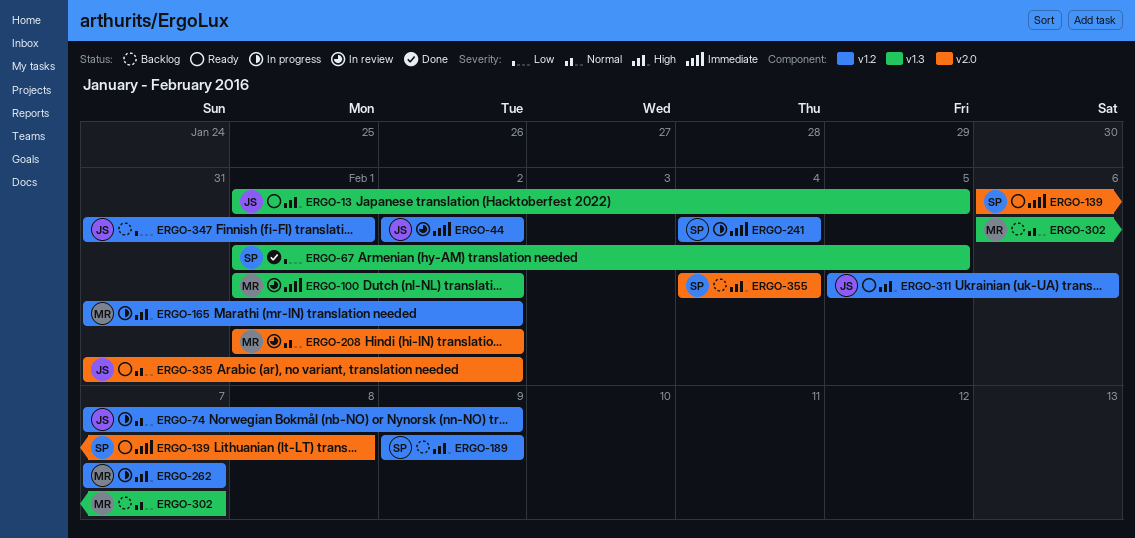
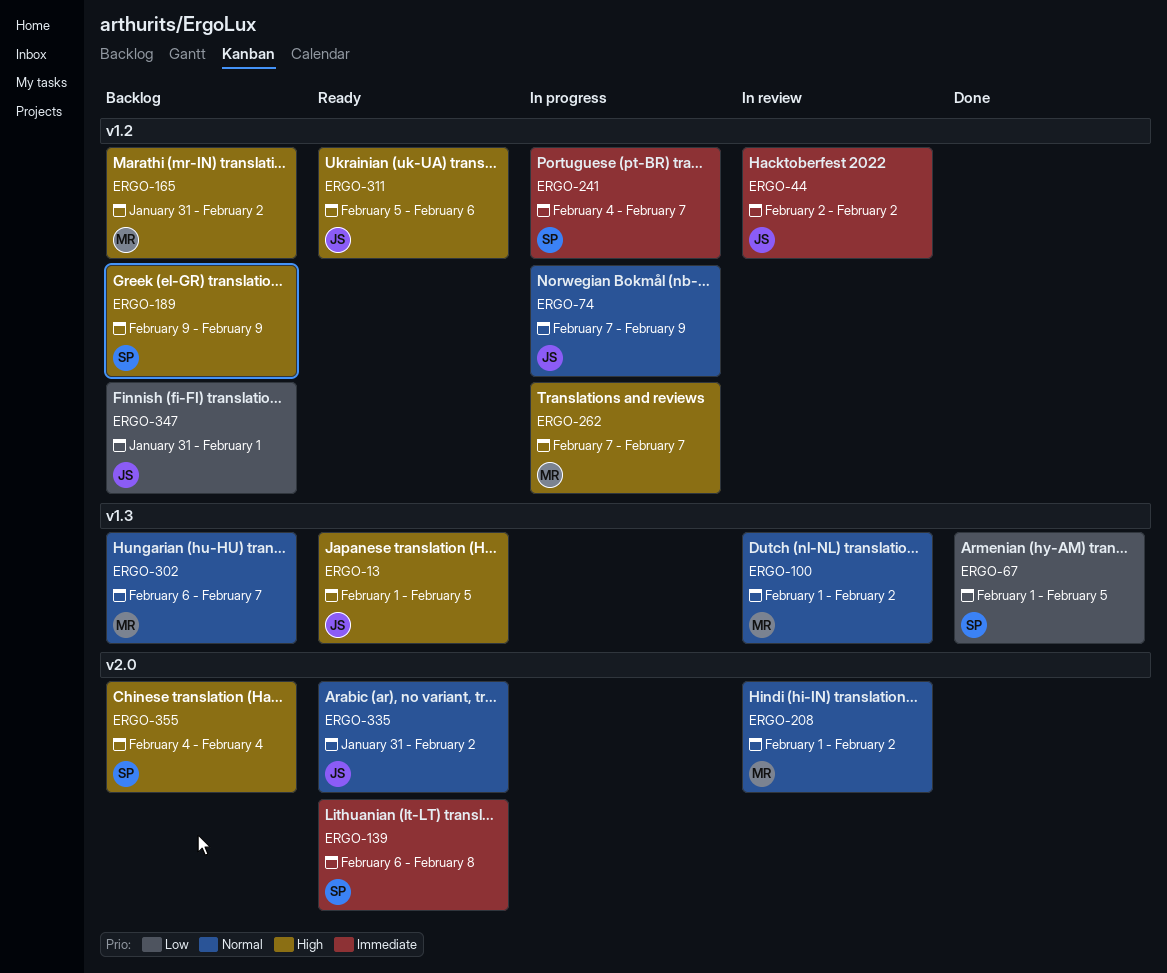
ERGO-100, priority: Immediate -> Normal
ERGO-165, status: In progress -> Backlog
ERGO-241, due: Feb 4 -> Feb 7

